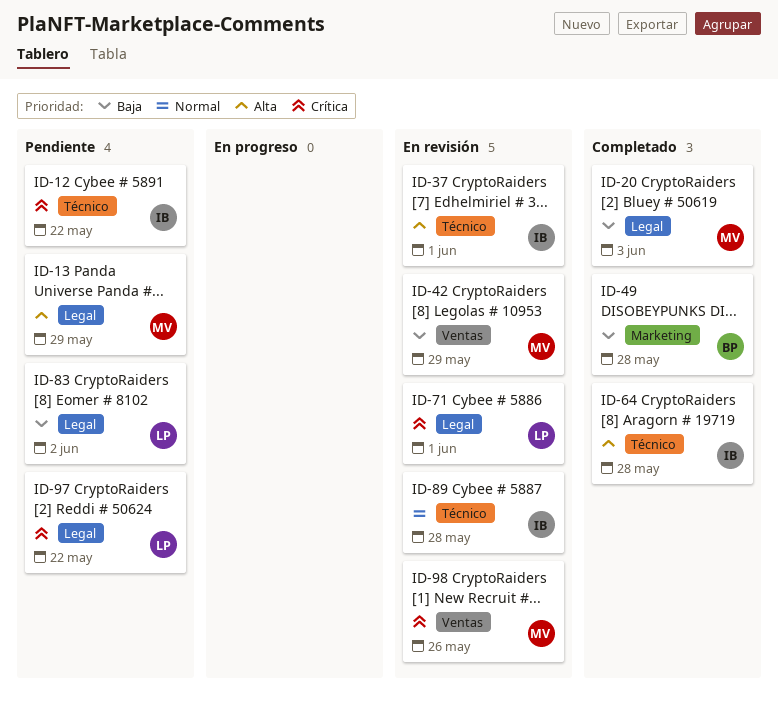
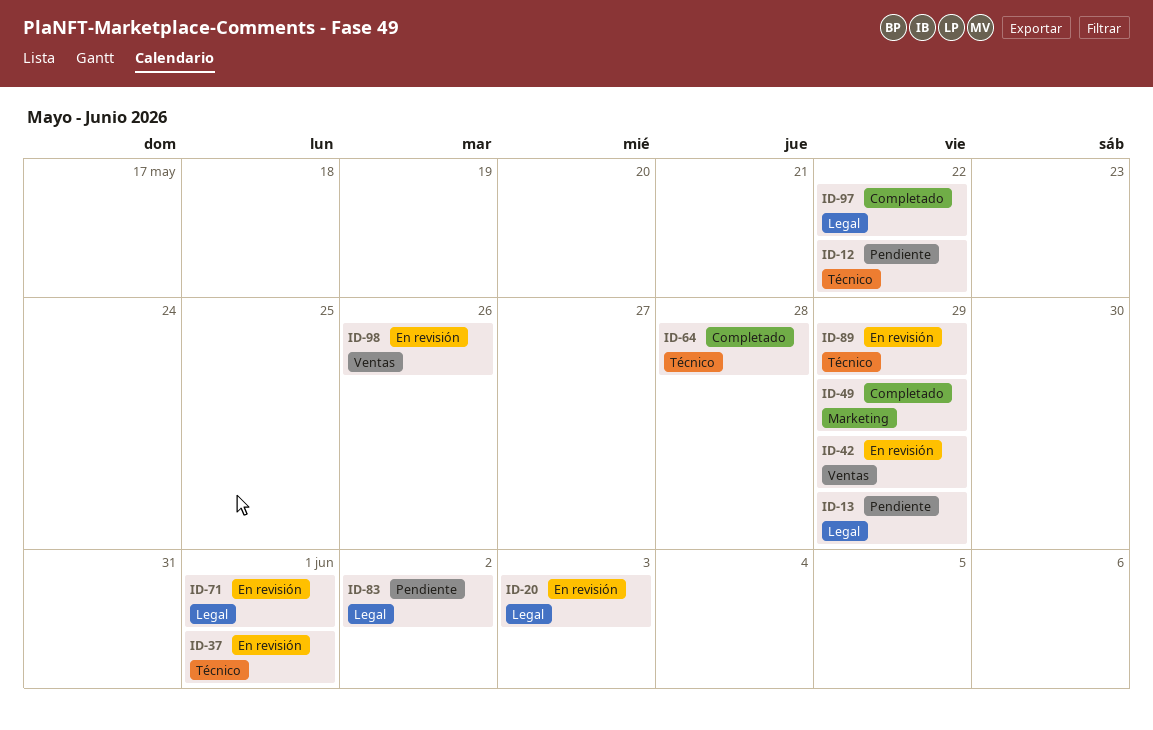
ID-20, status: Completado -> En revisión
ID-49, due: May 28 -> May 29
ID-89, due: May 28 -> May 29
ID-97, status: Pendiente -> Completado

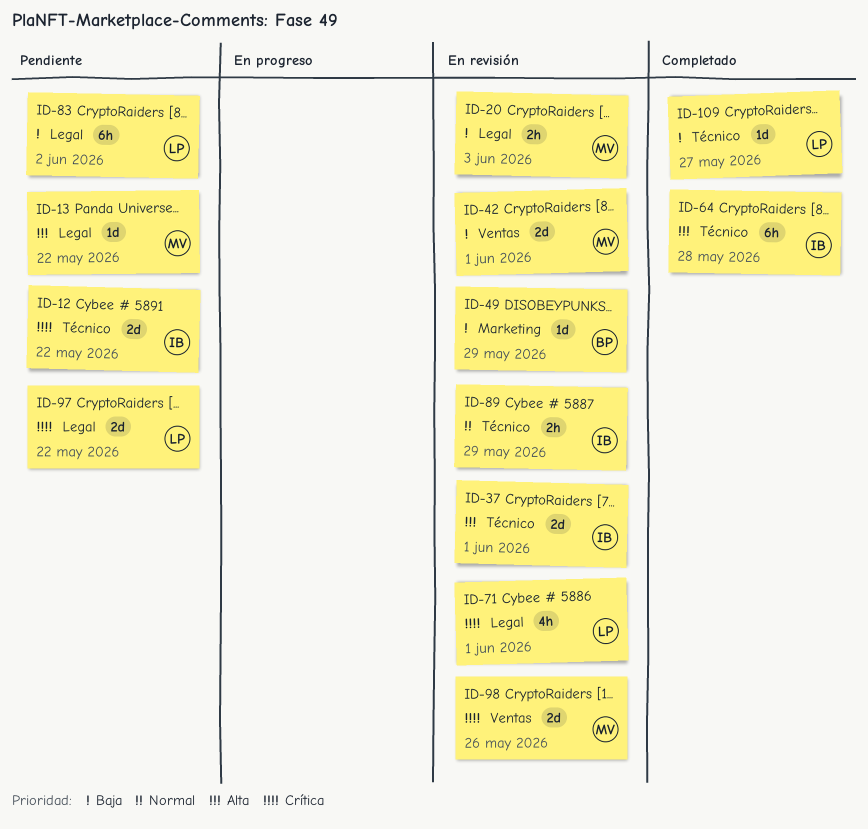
ID-13, due: May 29 -> May 22
ID-42, due: May 29 -> Jun 1
ID-49, status: Completado -> En revisión
ID-97, status: Completado -> Pendiente
ID-109: none -> present

